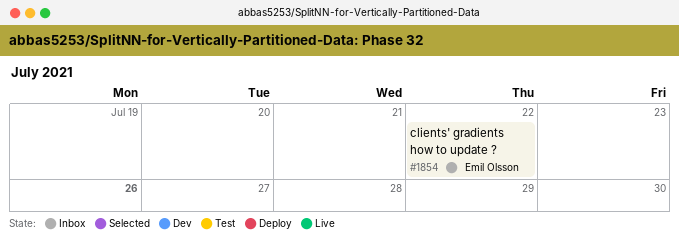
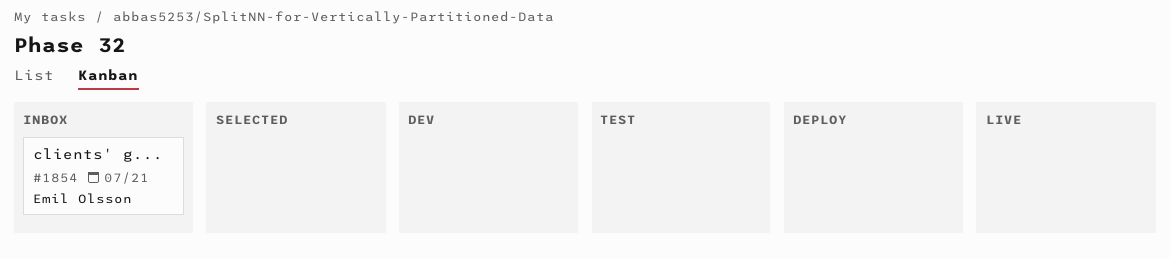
#1854, due: Jul 22 -> Jul 21

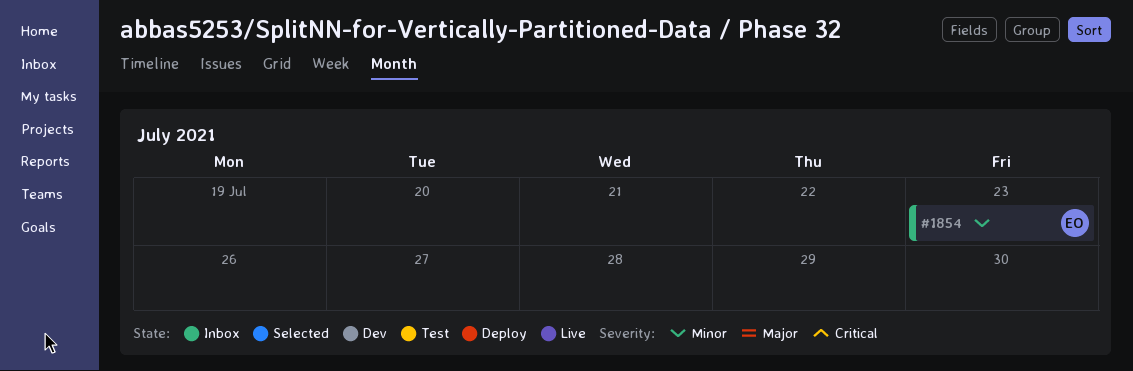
#1854, due: Jul 21 -> Jul 23

